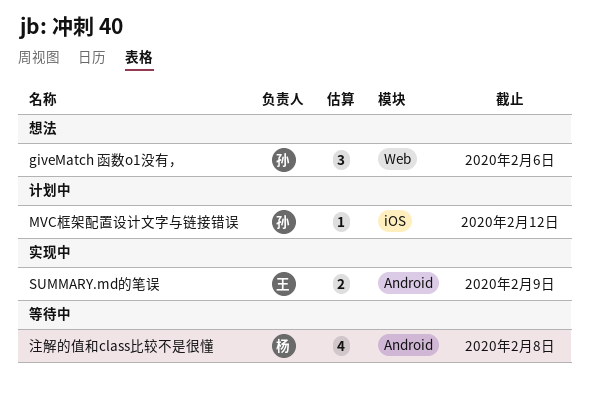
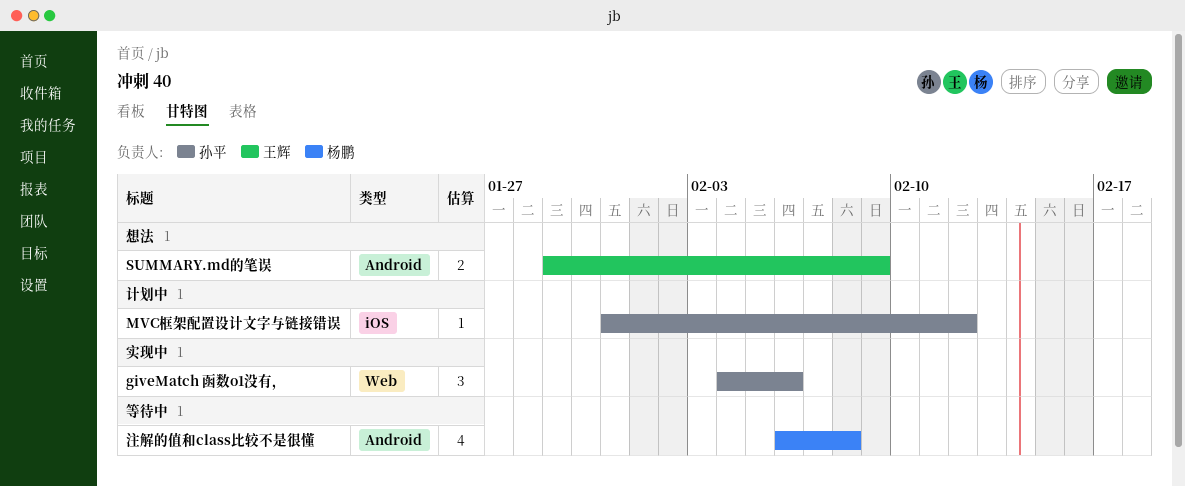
giveMatch 函数o1没有，, status: 想法 -> 实现中
SUMMARY.md的笔误, status: 实现中 -> 想法

